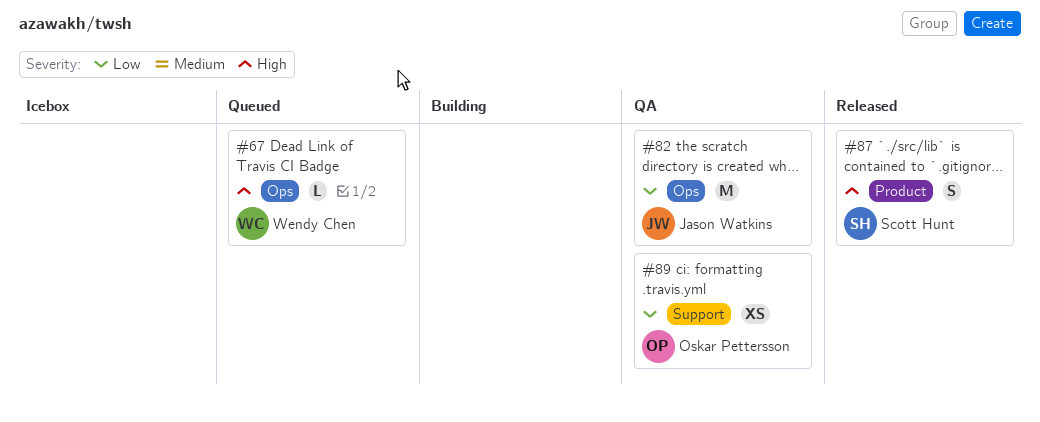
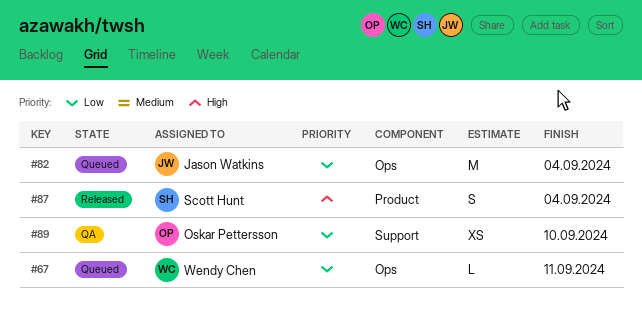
#67, priority: High -> Low
#82, status: QA -> Queued

